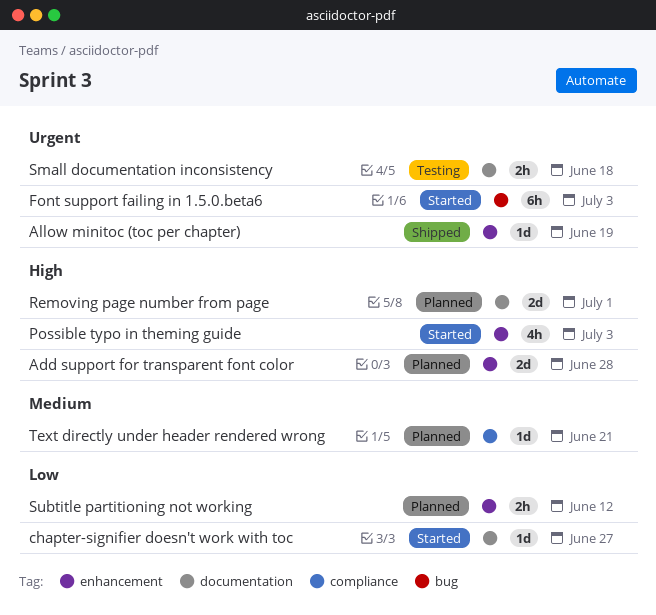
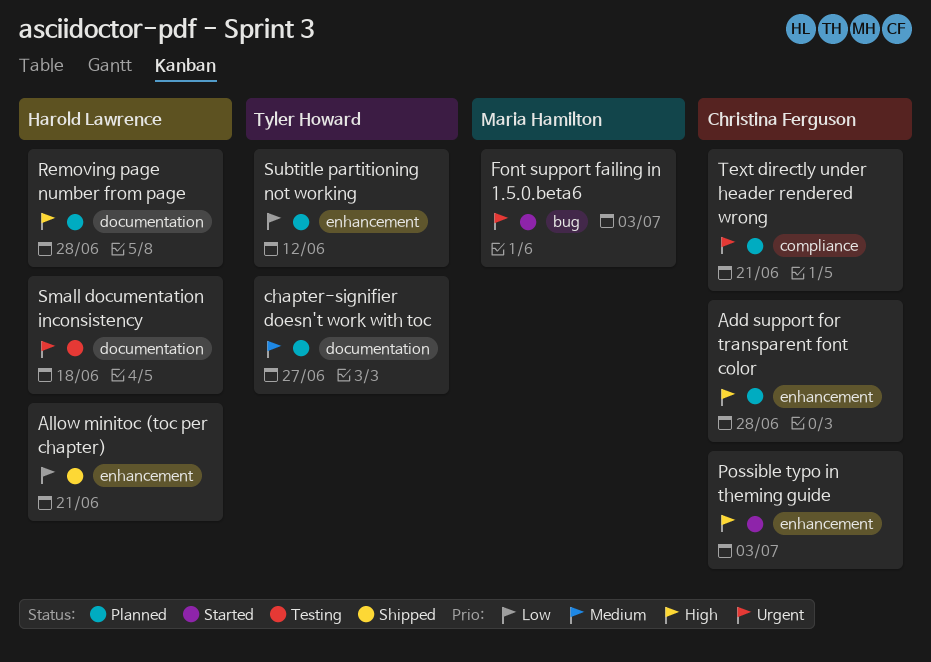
Allow minitoc (toc per chapter), priority: Urgent -> Low
Allow minitoc (toc per chapter), due: Jun 19 -> Jun 21
chapter-signifier doesn't work with toc, status: Started -> Planned
chapter-signifier doesn't work with toc, priority: Low -> Medium
Removing page number from page, due: Jul 1 -> Jun 28
Text directly under header rendered wrong, priority: Medium -> Urgent

